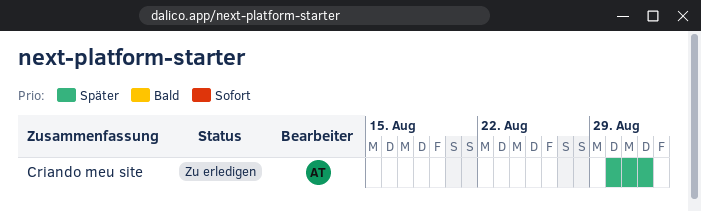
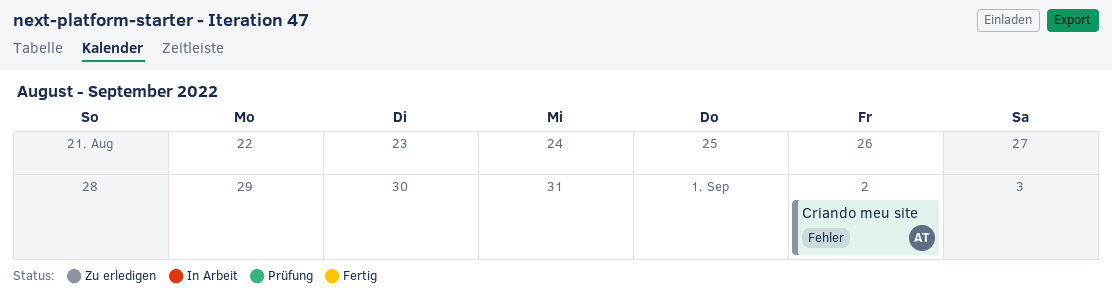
Criando meu site, due: Sep 1 -> Sep 2

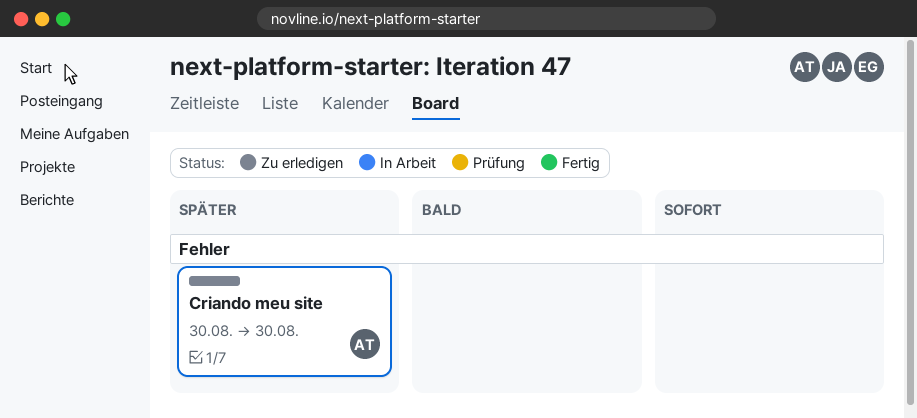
Criando meu site, due: Sep 2 -> Aug 30

